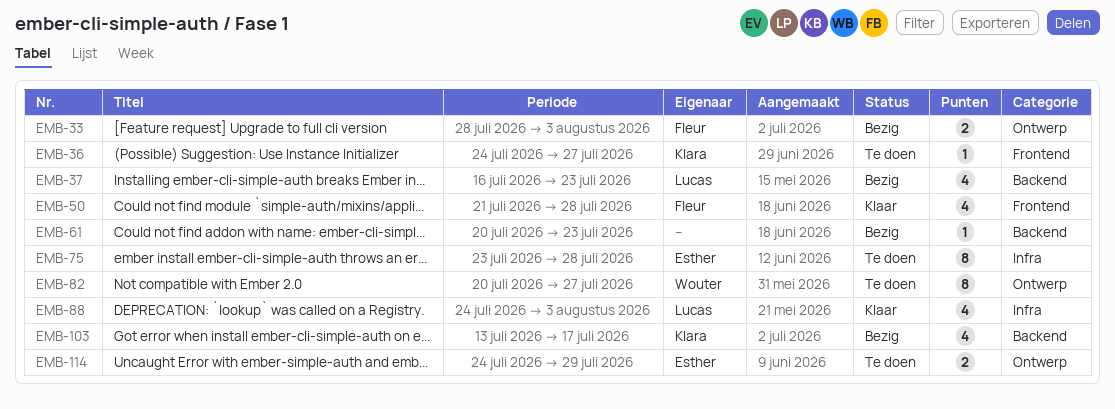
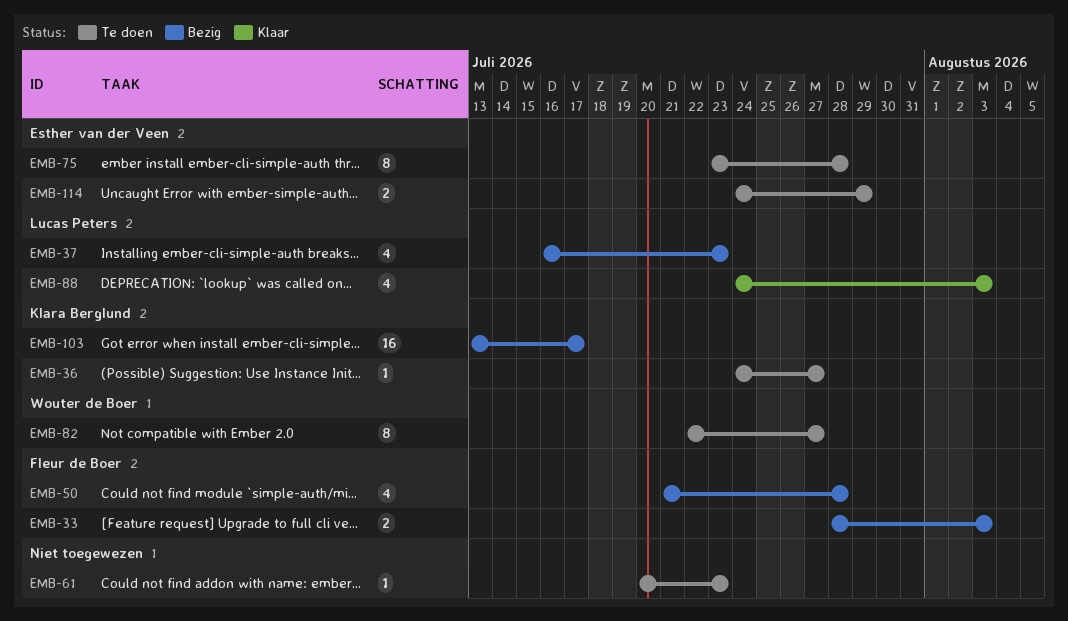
EMB-50, status: Klaar -> Bezig
EMB-61, status: Bezig -> Te doen
EMB-82, start: Jul 20 -> Jul 22
EMB-103, estimate: 4 -> 16

